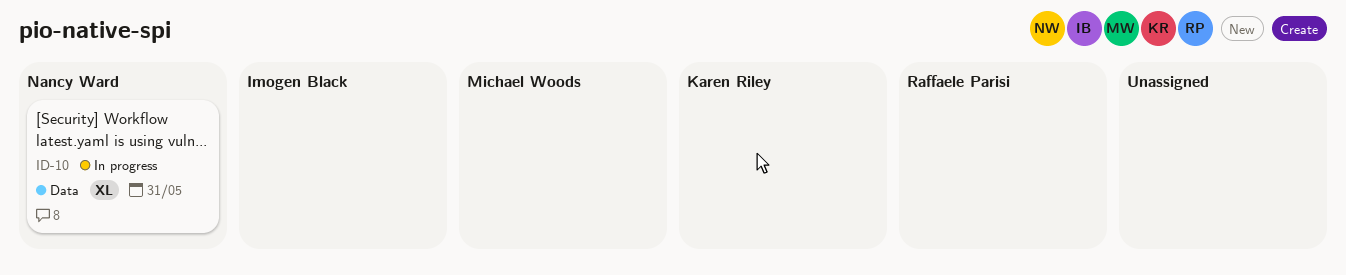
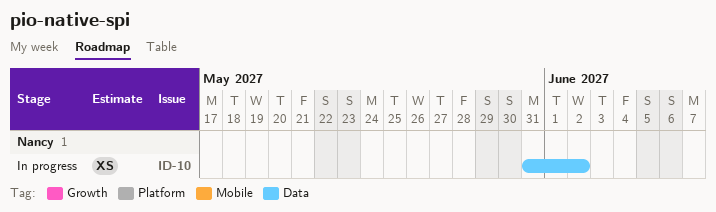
ID-10, estimate: XL -> XS
ID-10, due: May 31 -> Jun 2

